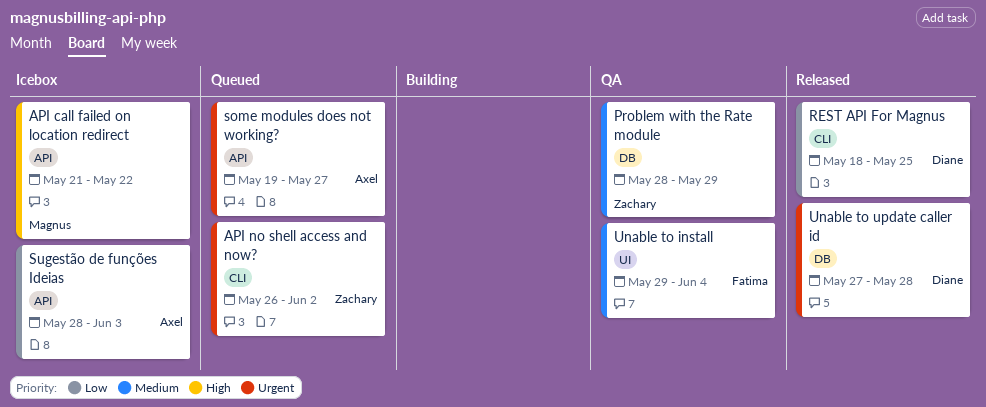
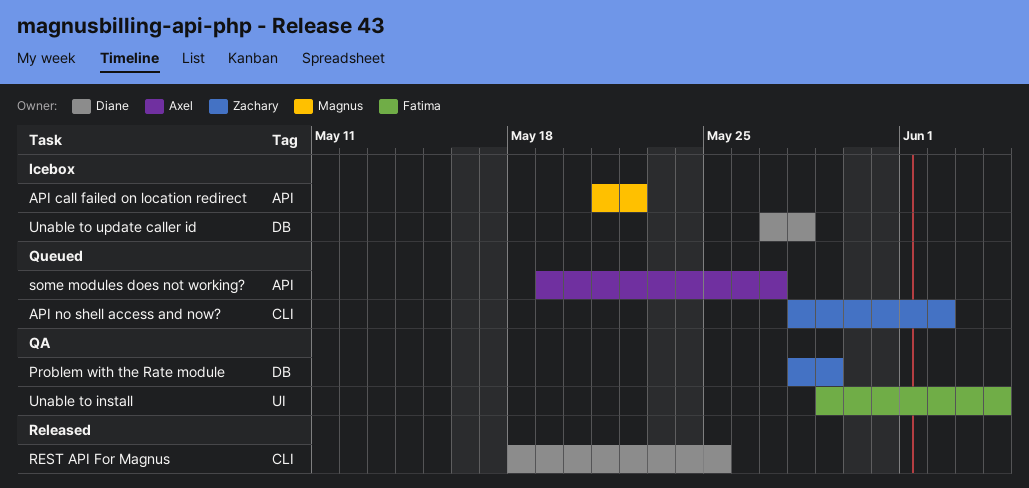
API no shell access and now?, start: May 26 -> May 28
Sugestão de funções Ideias: present -> none
Unable to update caller id, status: Released -> Icebox

